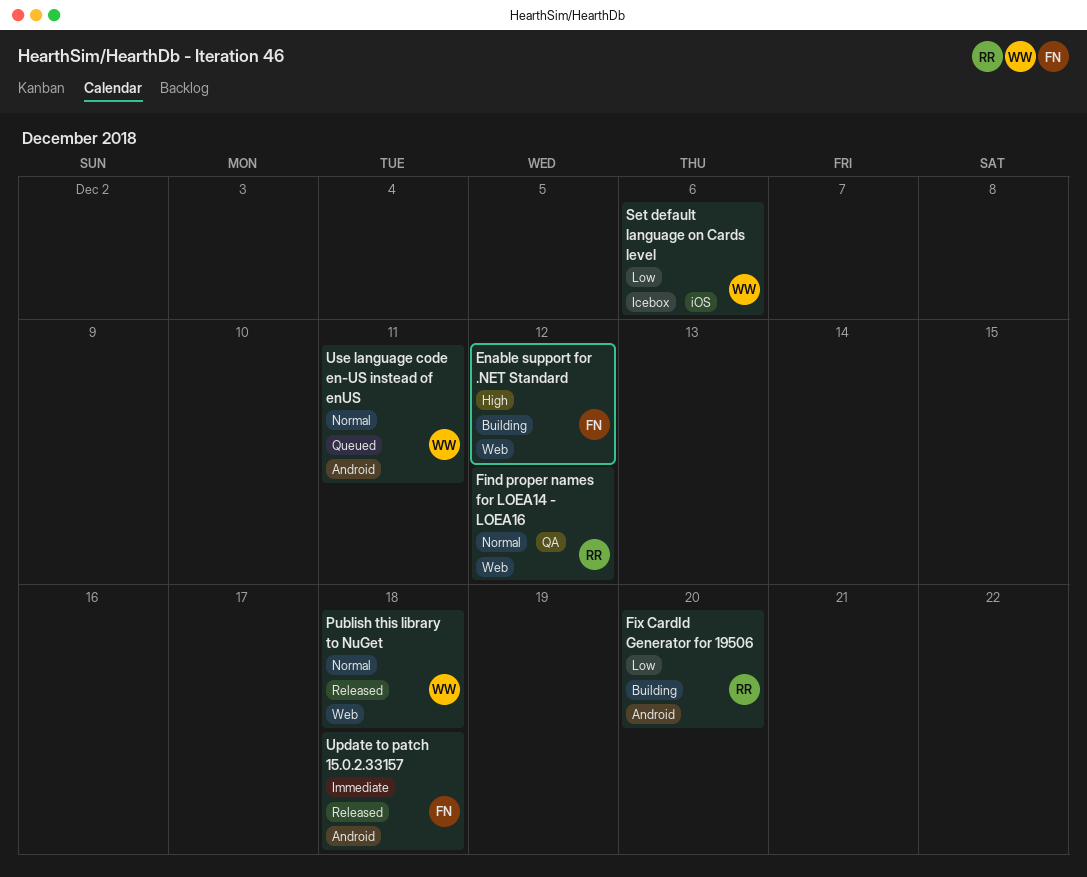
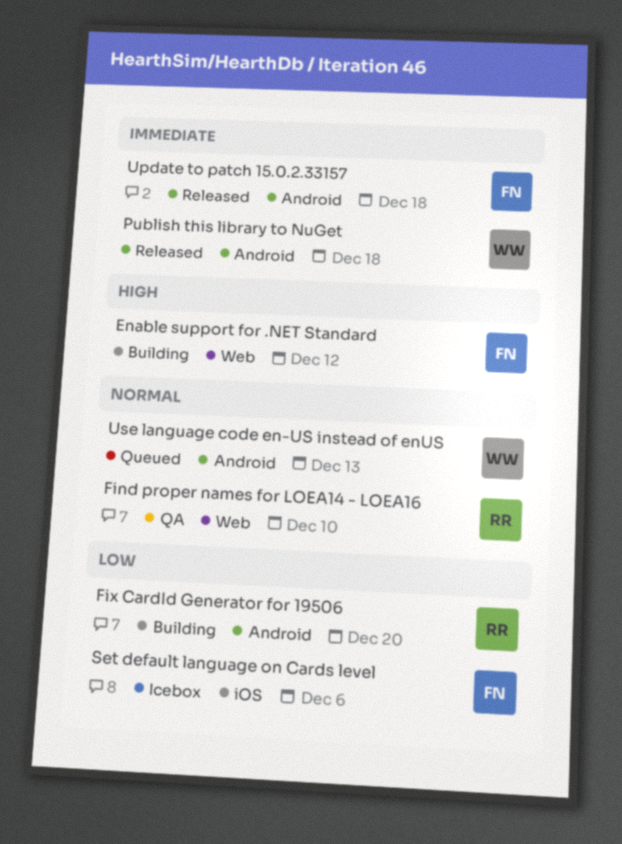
Find proper names for LOEA14 - LOEA16, due: Dec 12 -> Dec 10
Publish this library to NuGet, priority: Normal -> Immediate
Publish this library to NuGet, label: Web -> Android
Set default language on Cards level, owner: WW -> FN
Use language code en-US instead of enUS, due: Dec 11 -> Dec 13

